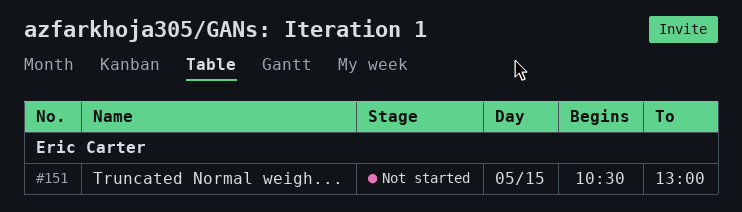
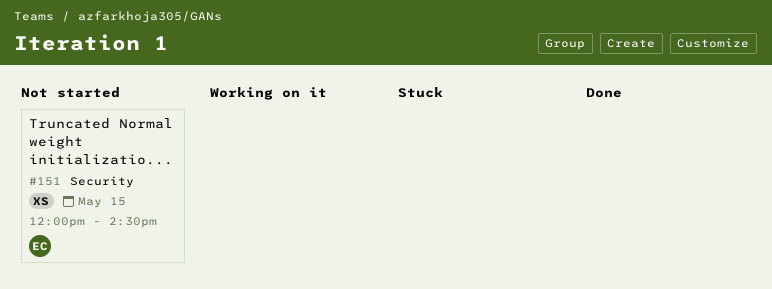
#151, begins: 10:30 -> 12:00
#151, ends: 13:00 -> 14:30

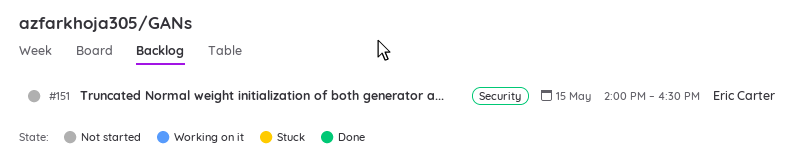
#151, begins: 12:00 -> 14:00
#151, ends: 14:30 -> 16:30

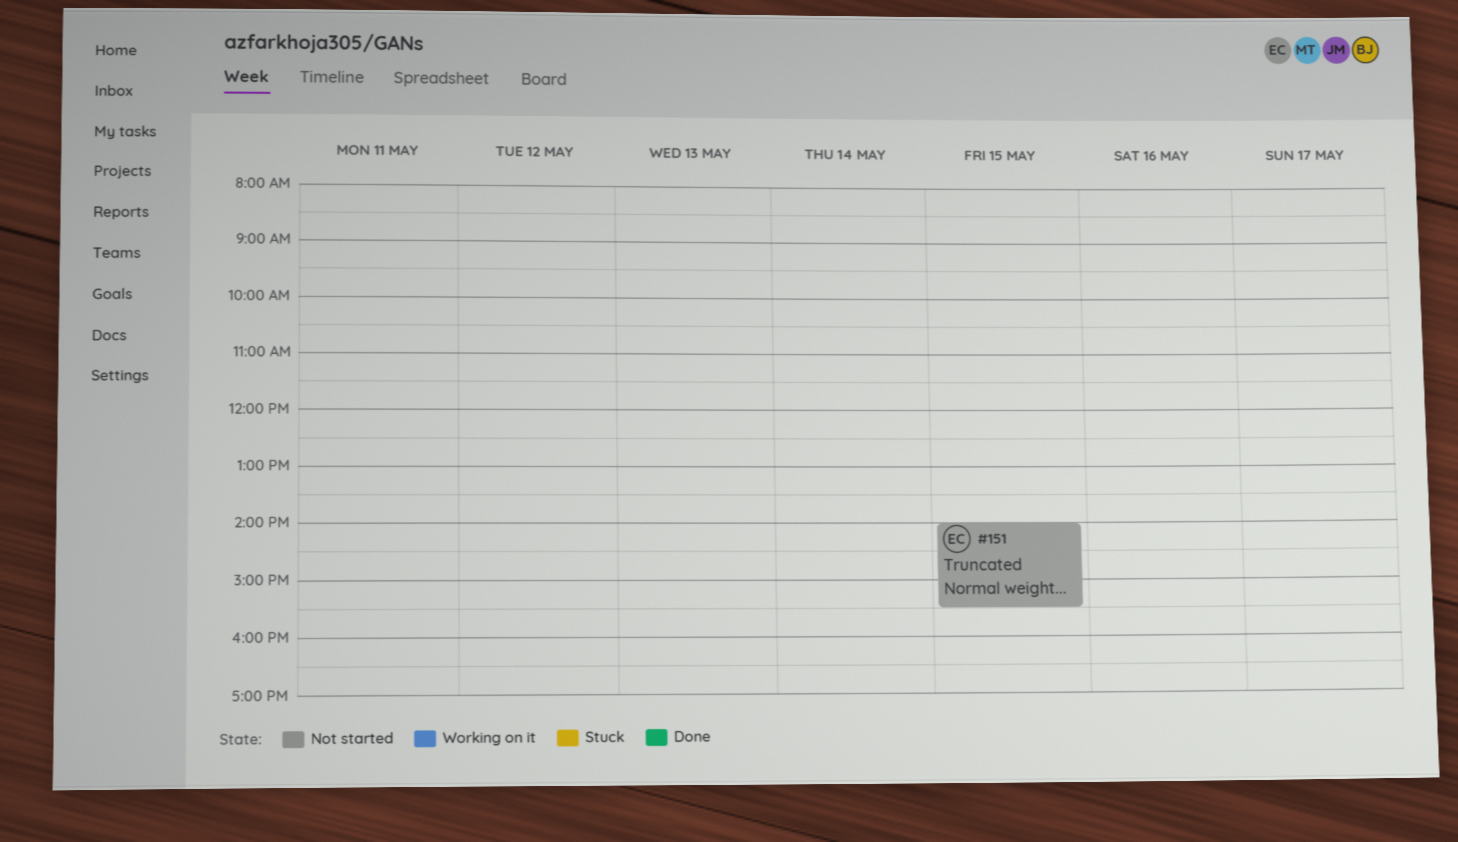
#151, ends: 16:30 -> 15:30

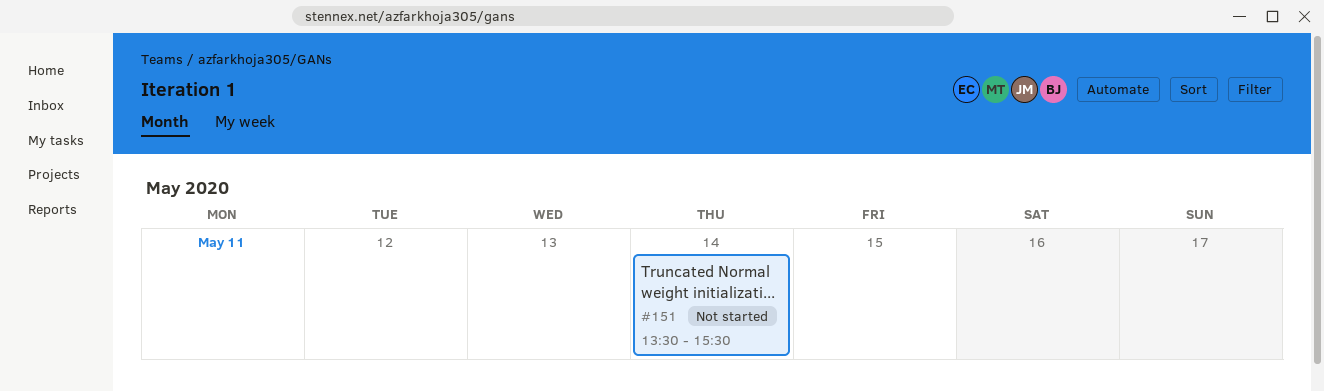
#151, day: May 15 -> May 14
#151, begins: 14:00 -> 13:30

